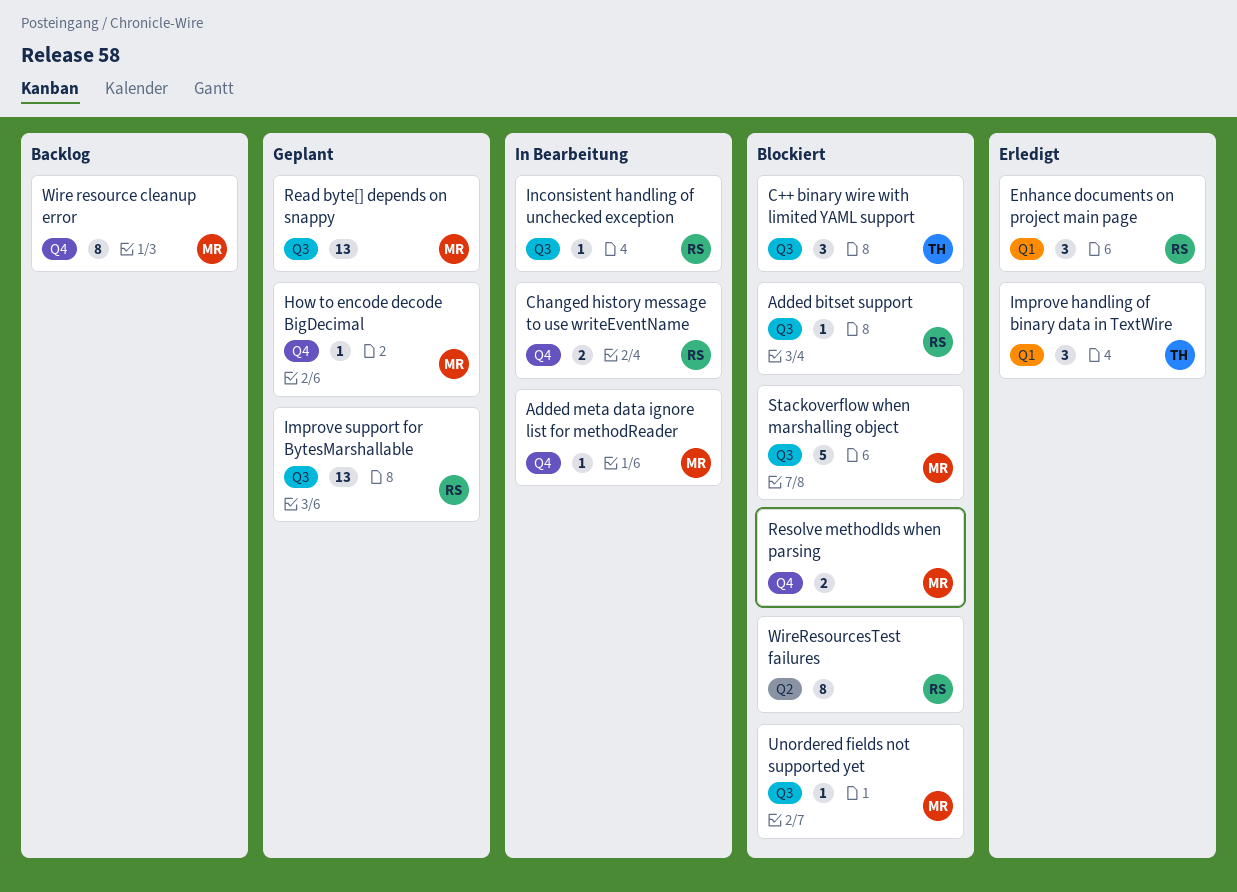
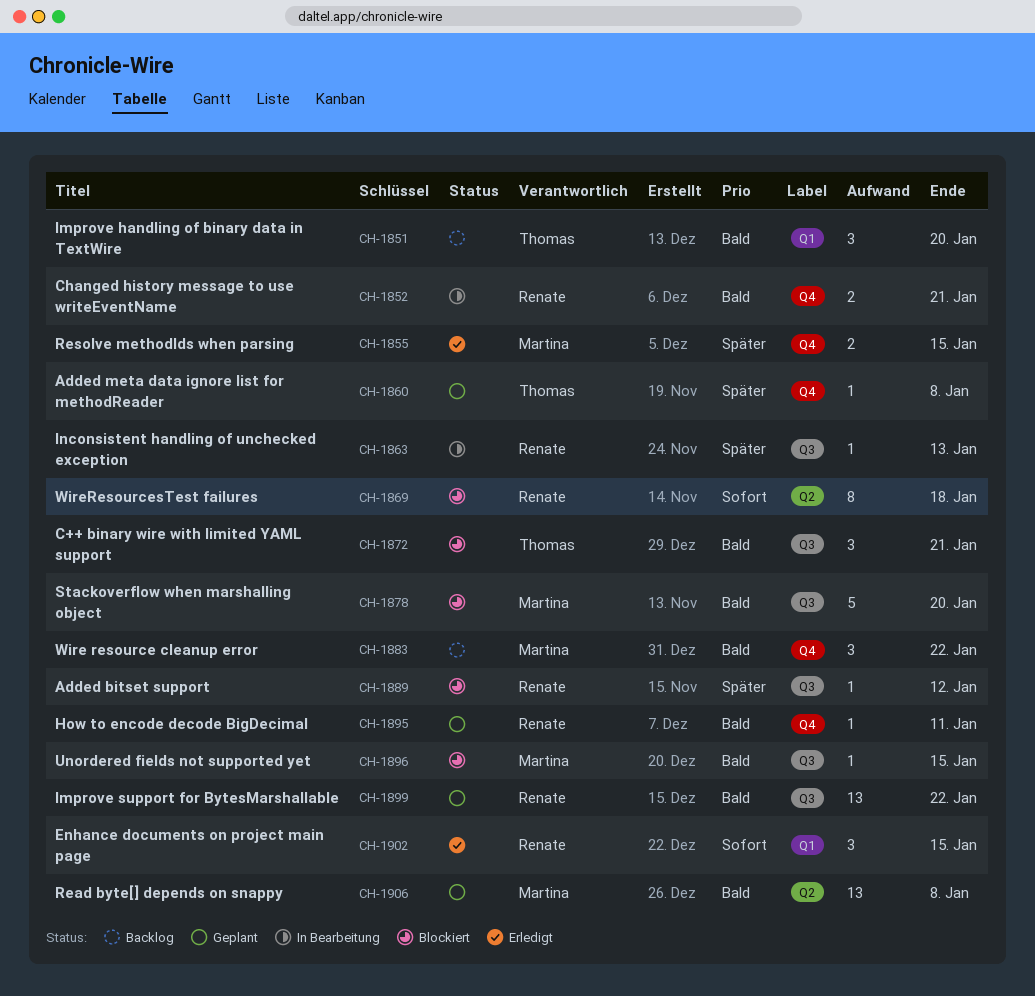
Added meta data ignore list for methodReader, status: In Bearbeitung -> Geplant
Added meta data ignore list for methodReader, owner: Martina -> Thomas
How to encode decode BigDecimal, owner: Martina -> Renate
Improve handling of binary data in TextWire, status: Erledigt -> Backlog
Read byte[] depends on snappy, label: Q3 -> Q2
Resolve methodIds when parsing, status: Blockiert -> Erledigt
Wire resource cleanup error, estimate: 8 -> 3

